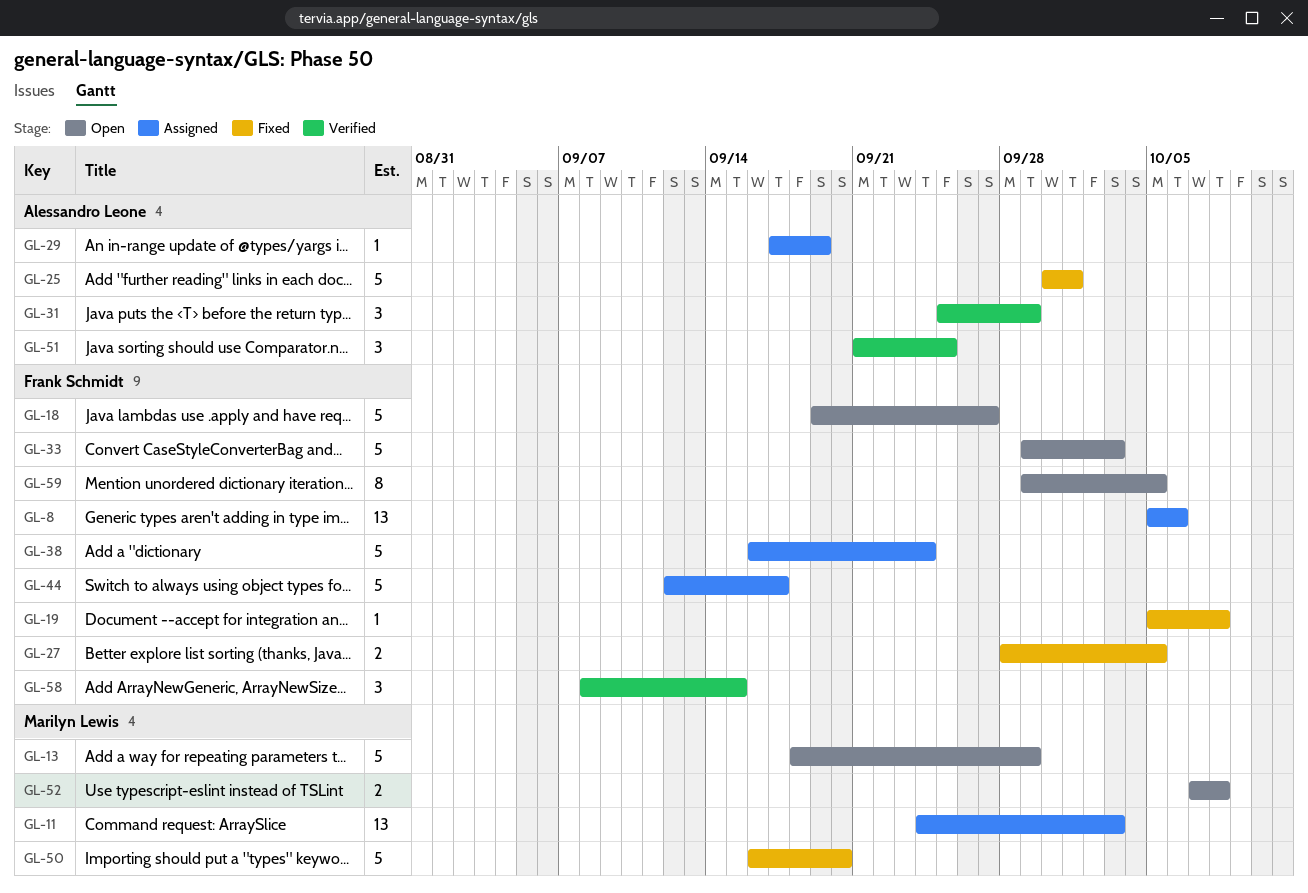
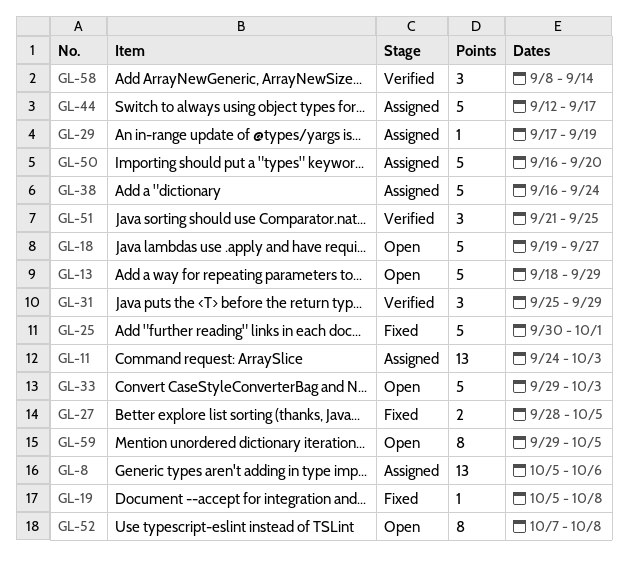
GL-50, status: Fixed -> Assigned
GL-52, estimate: 2 -> 8
GL-58, due: Sep 15 -> Sep 14

